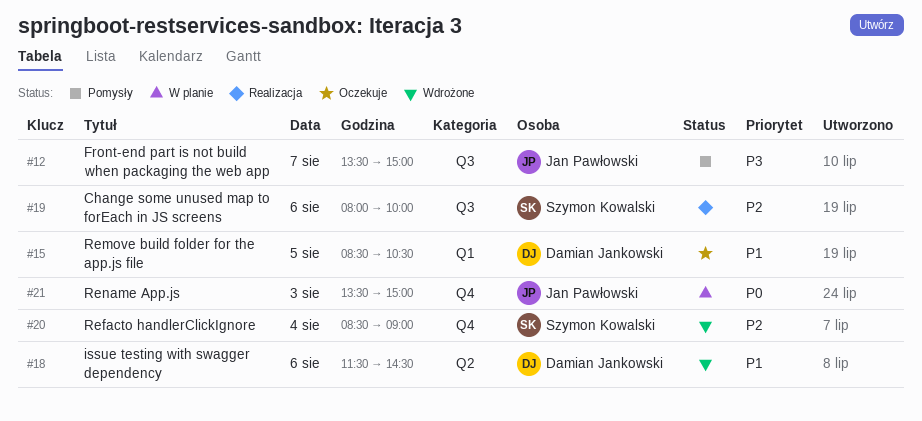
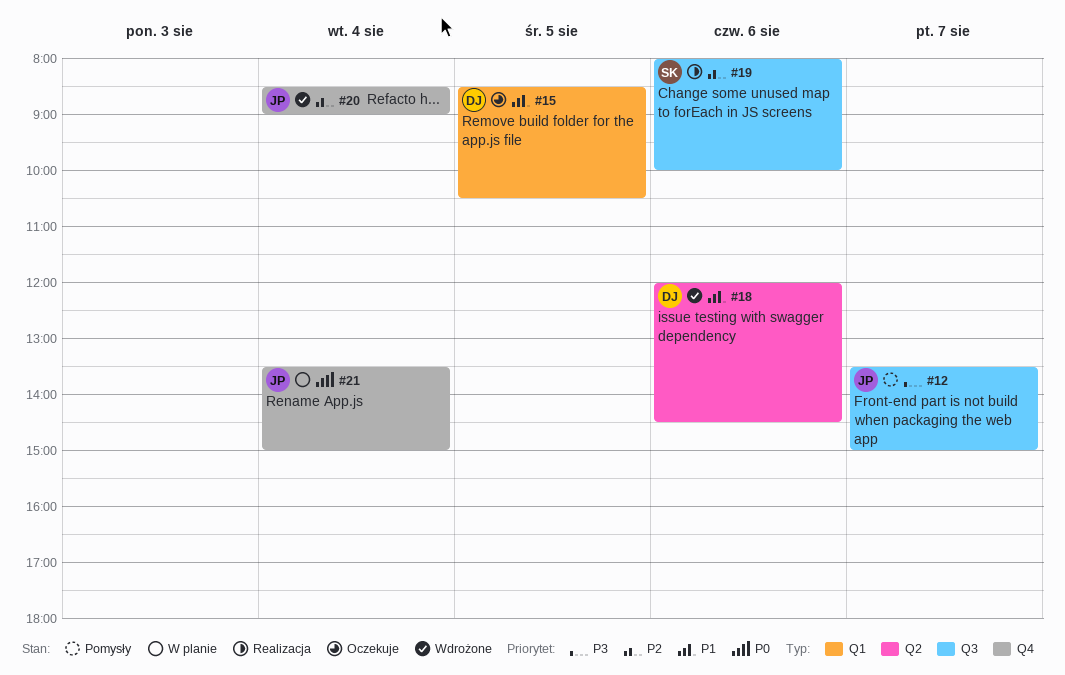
#18, begins: 11:30 -> 12:00
#20, owner: Szymon Kowalski -> Jan Pawłowski
#21, day: Aug 3 -> Aug 4

